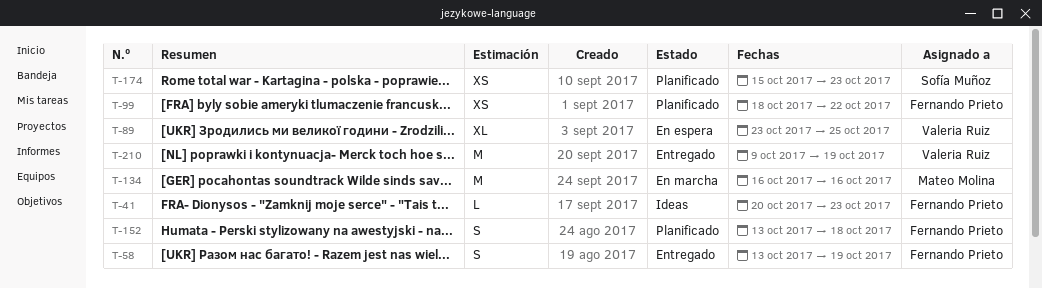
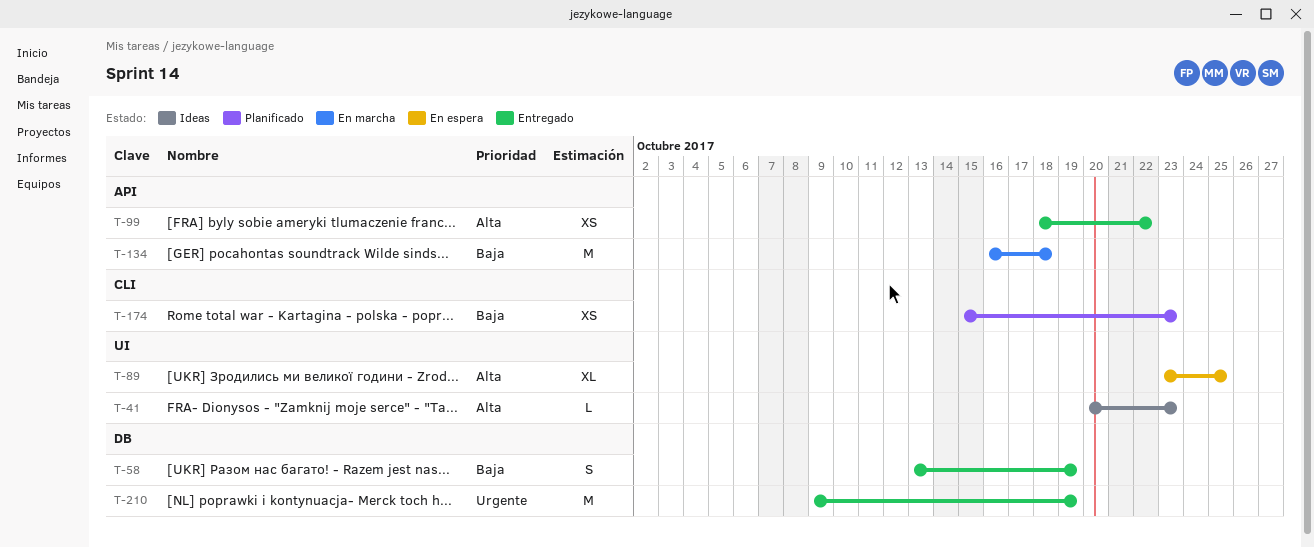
T-99, status: Planificado -> Entregado
T-134, due: Oct 16 -> Oct 18
T-152: present -> none

